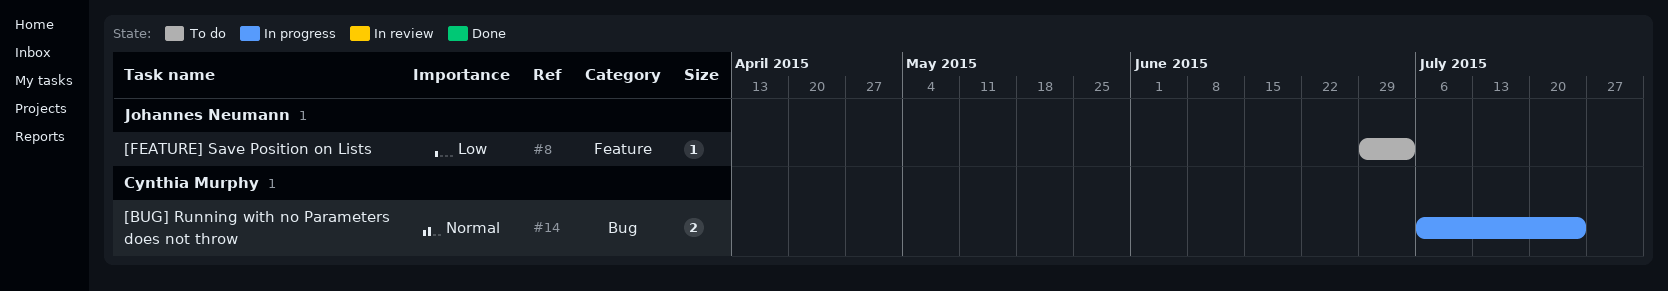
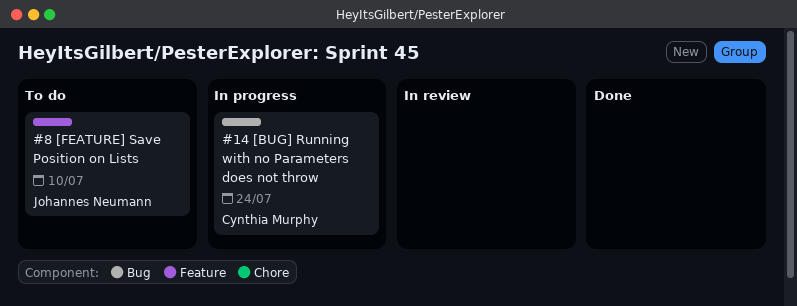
#8, due: Jul 3 -> Jul 10

